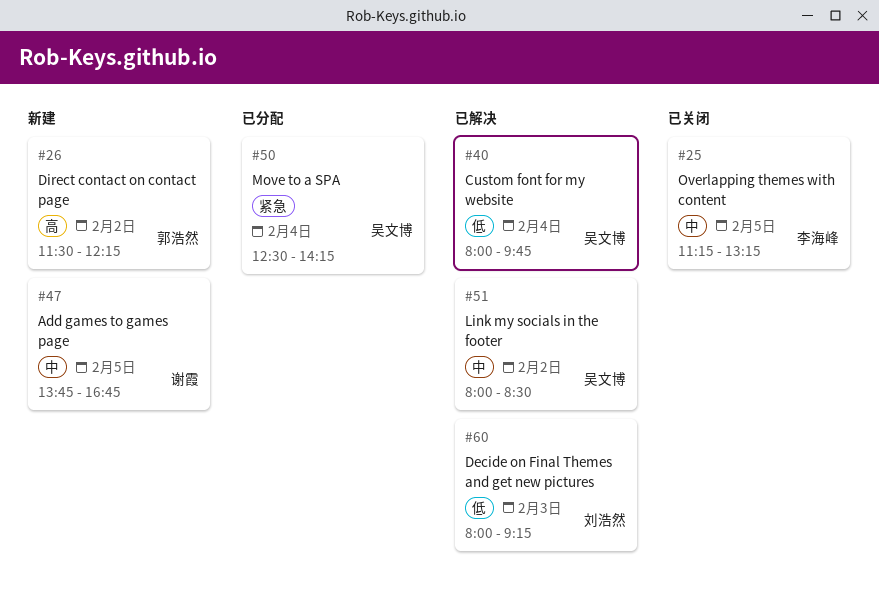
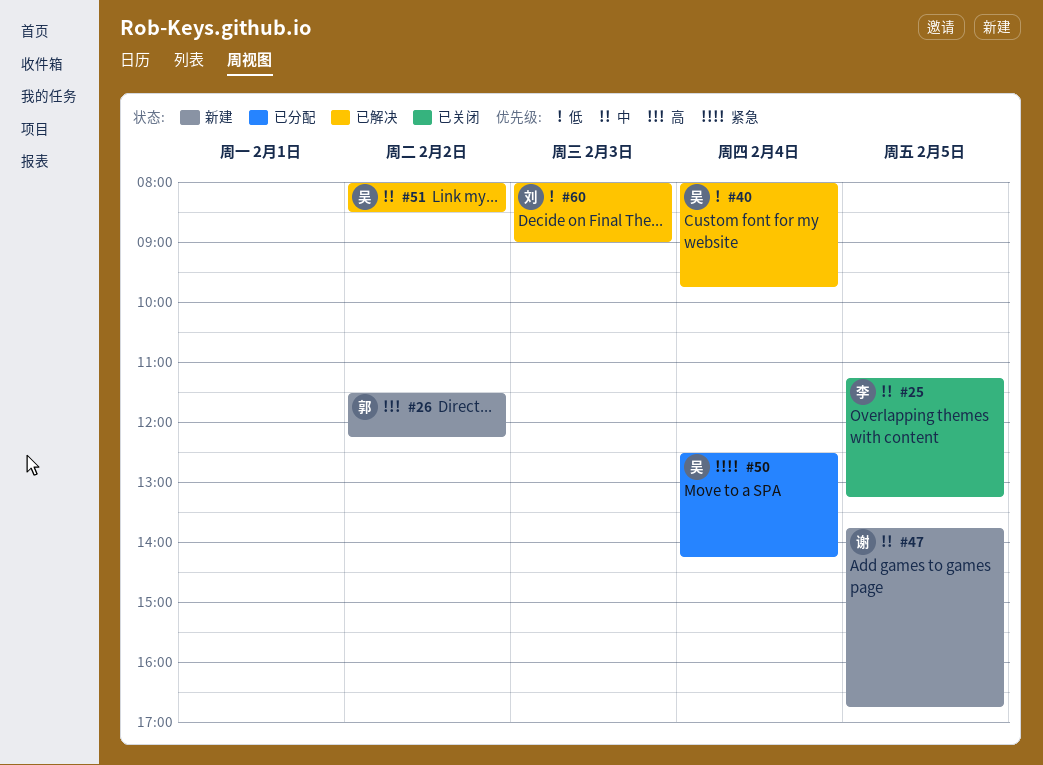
#60, ends: 09:15 -> 09:00

